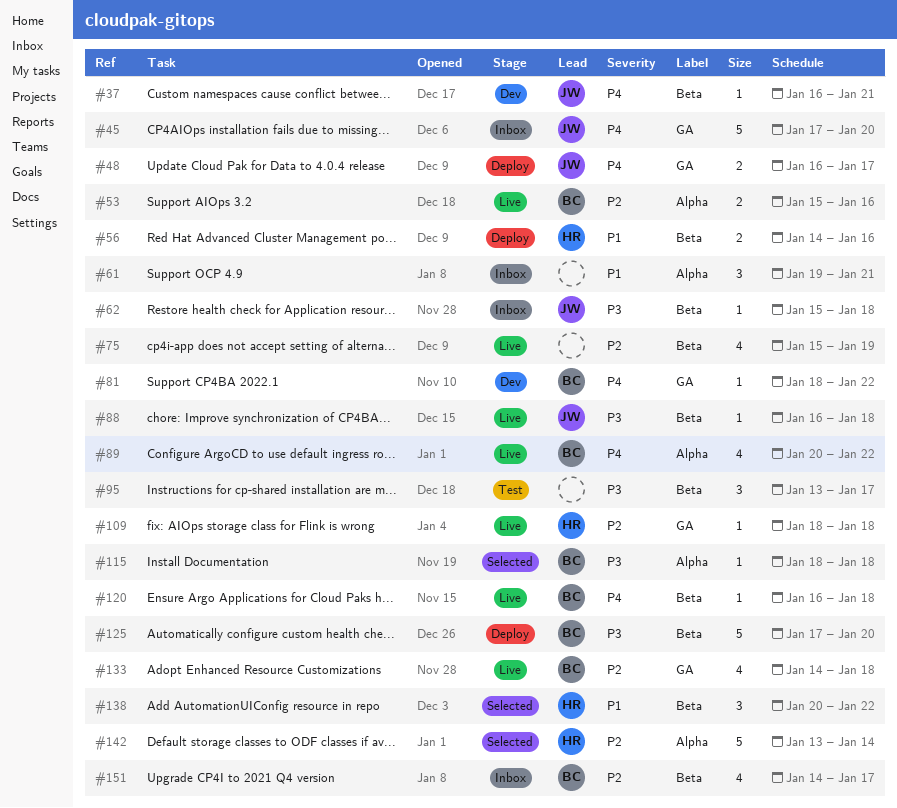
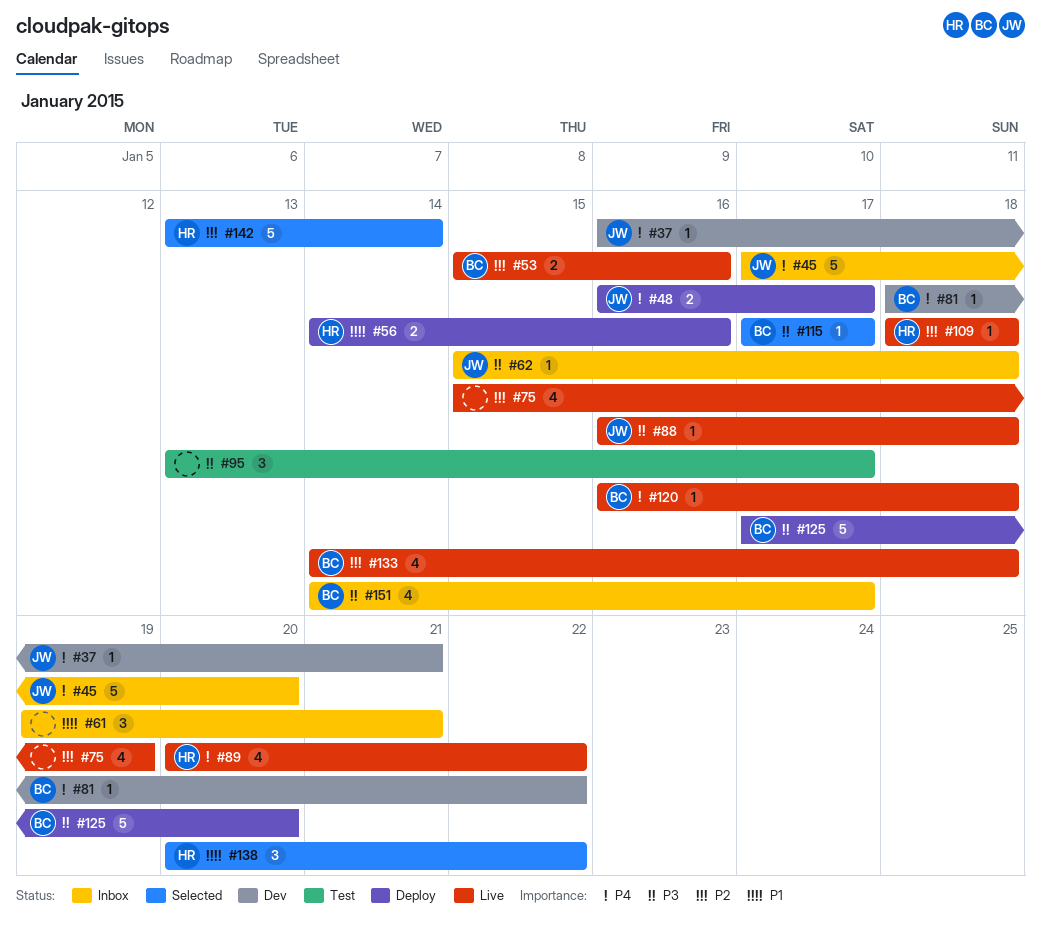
#89, owner: BC -> HR
#115, start: Jan 18 -> Jan 17
#115, due: Jan 18 -> Jan 17
#151, priority: P2 -> P3

